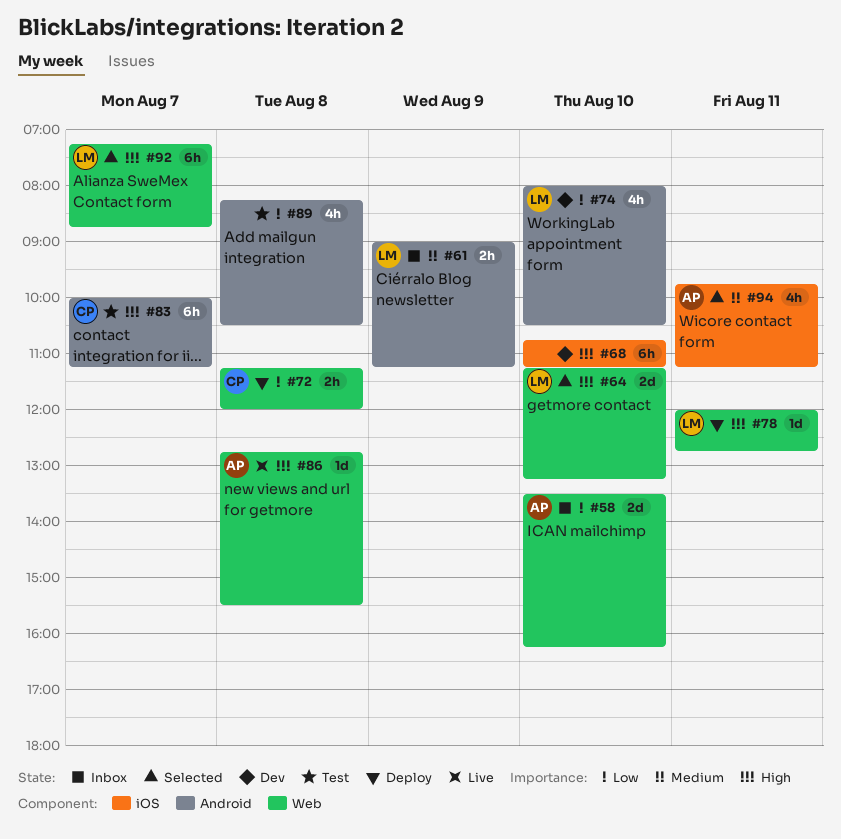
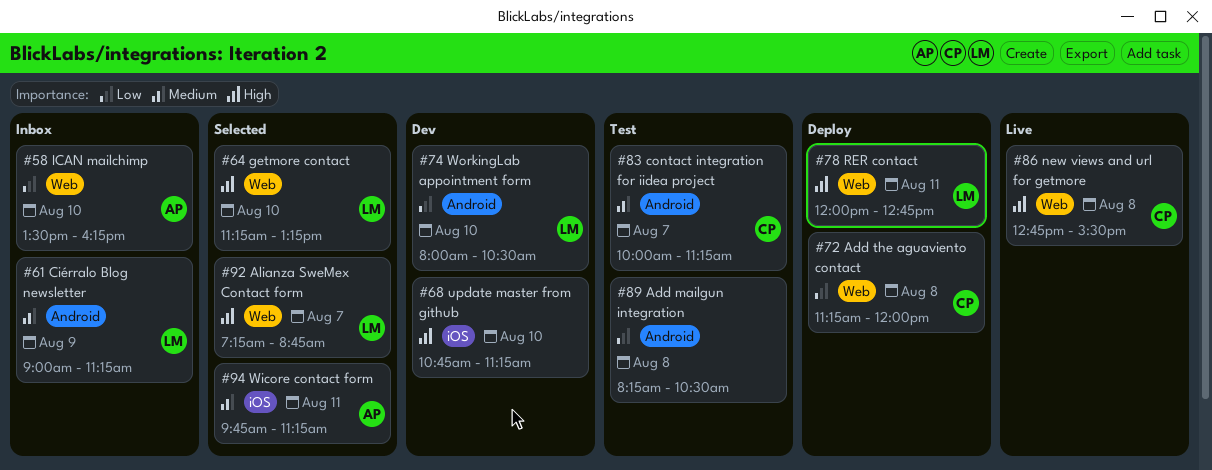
#83, priority: High -> Medium
#86, owner: AP -> CP

